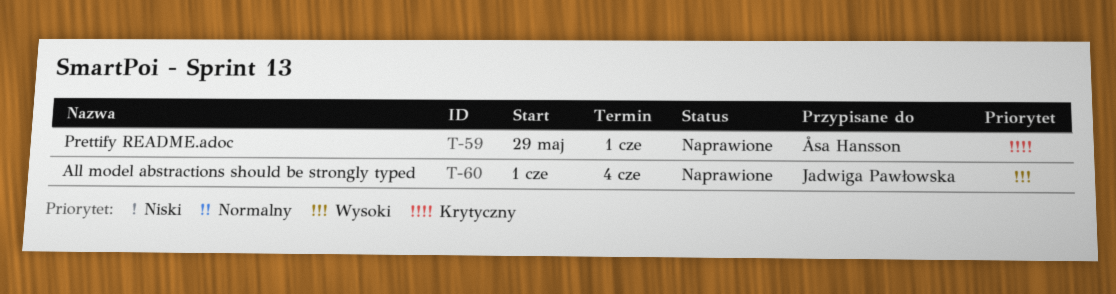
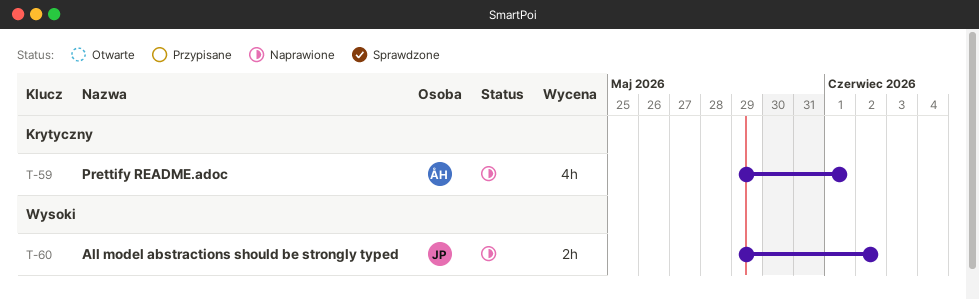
T-60, start: Jun 1 -> May 29
T-60, due: Jun 4 -> Jun 2

